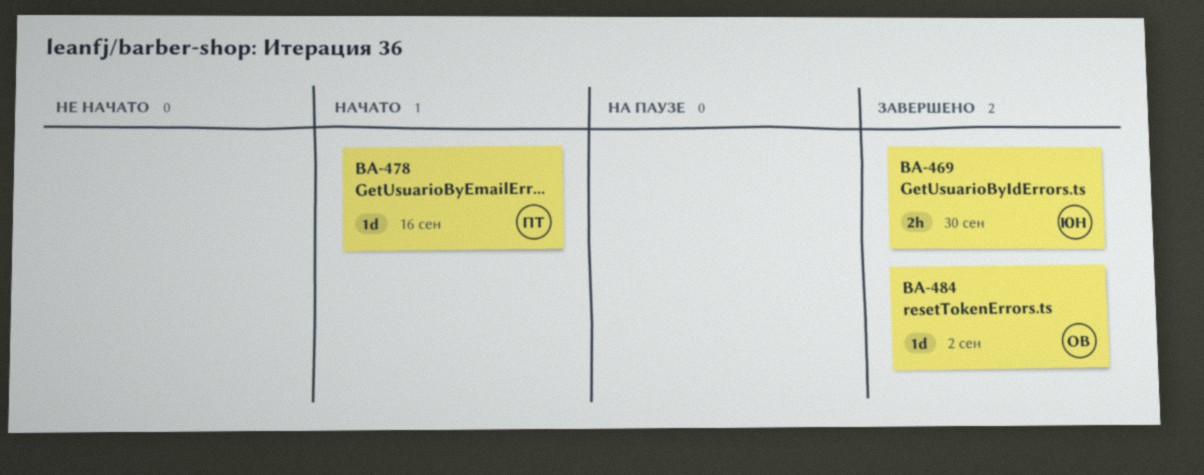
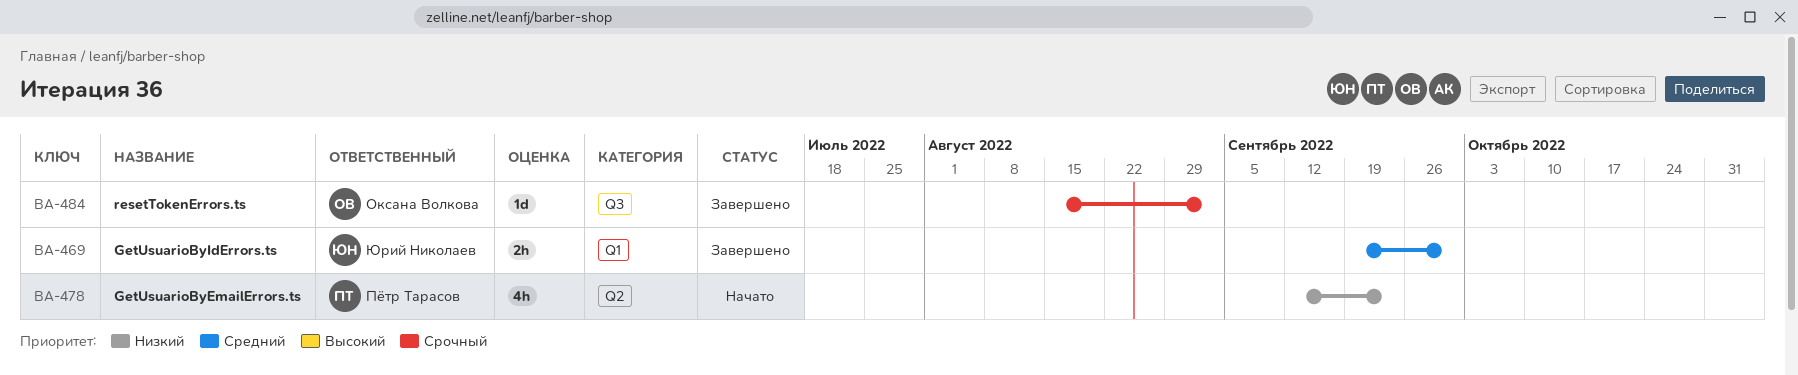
BA-478, estimate: 1d -> 4h
BA-478, due: Sep 16 -> Sep 23

